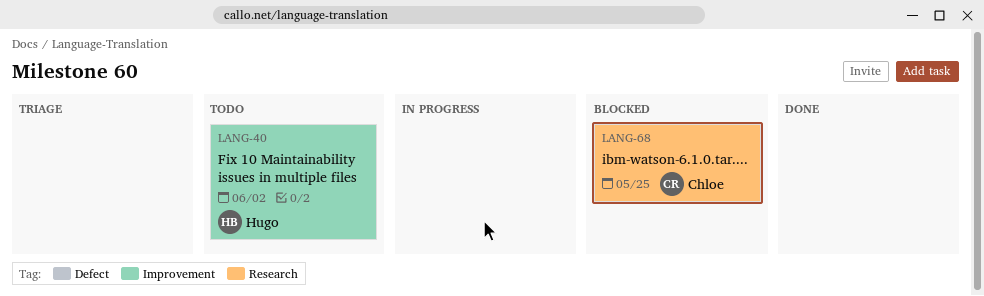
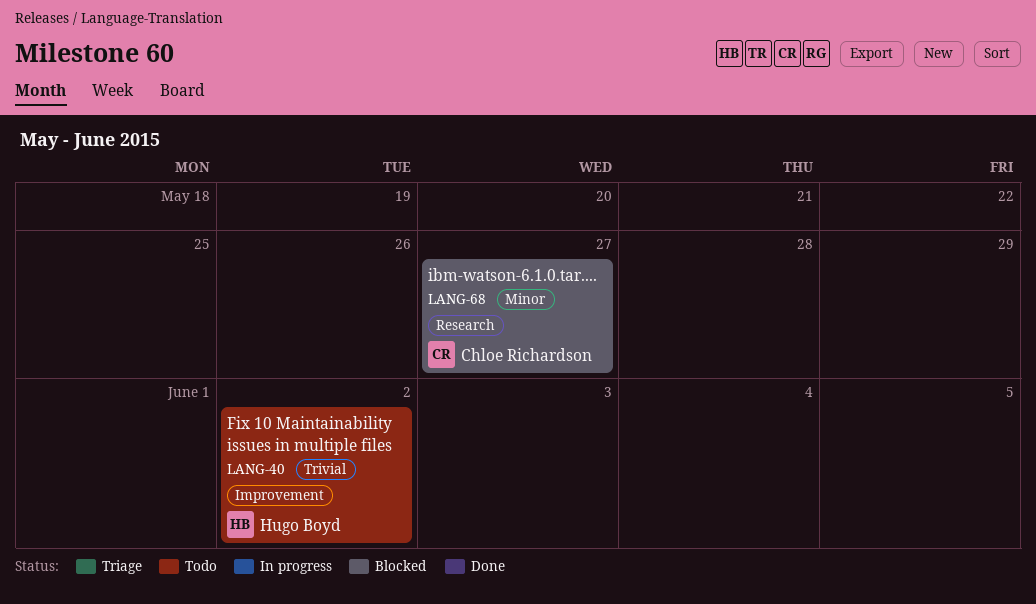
LANG-68, due: May 25 -> May 27

